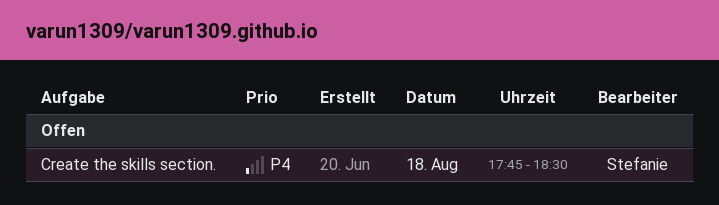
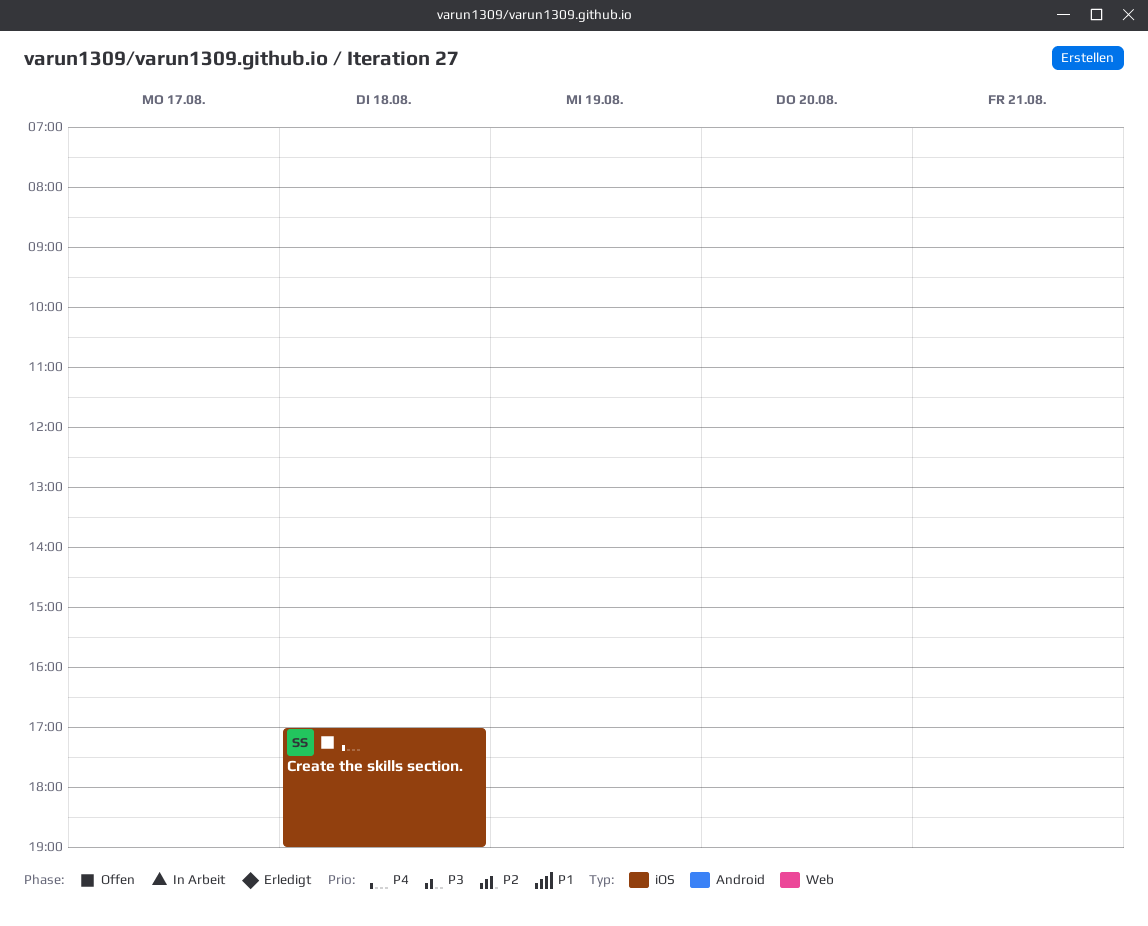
Create the skills section., begins: 17:45 -> 17:00
Create the skills section., ends: 18:30 -> 19:00

